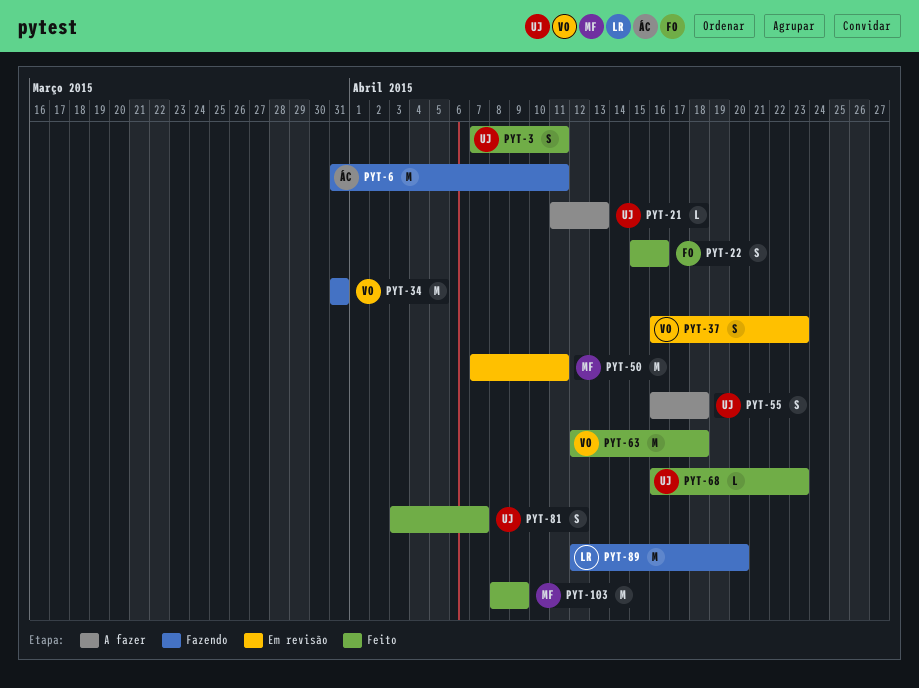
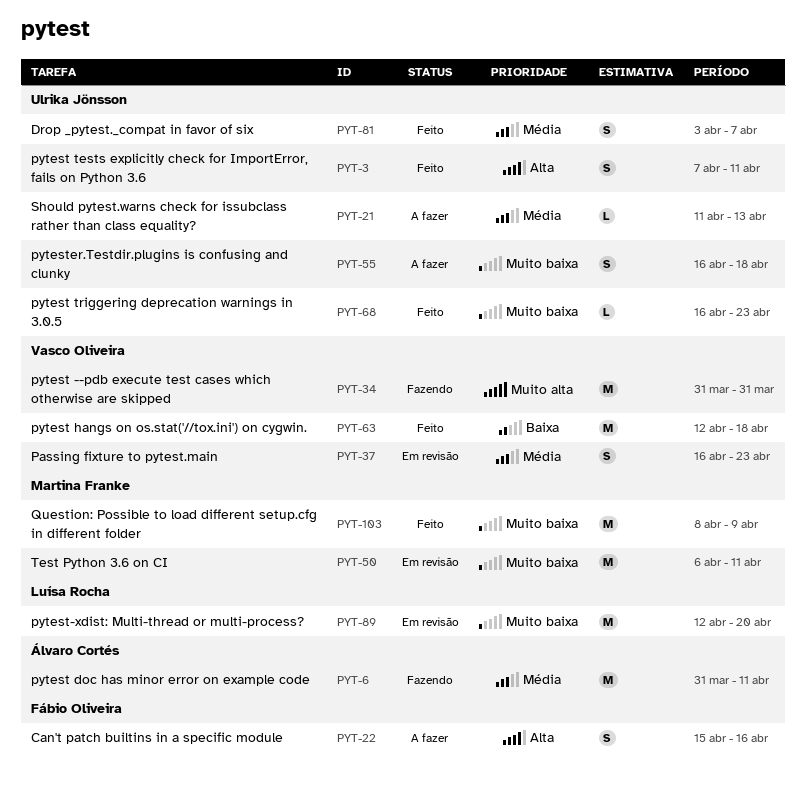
PYT-22, status: Feito -> A fazer
PYT-50, start: Apr 7 -> Apr 6
PYT-89, status: Fazendo -> Em revisão

